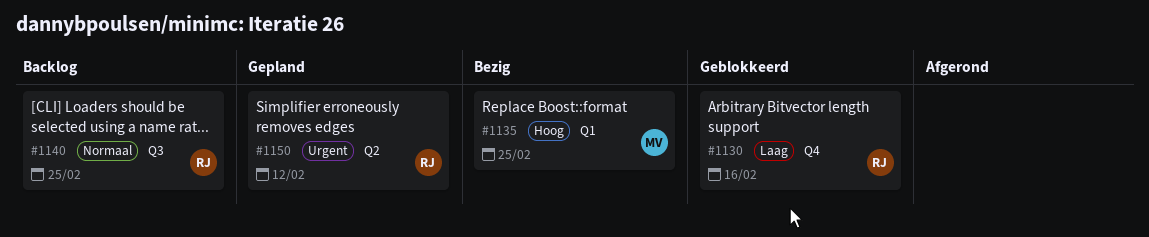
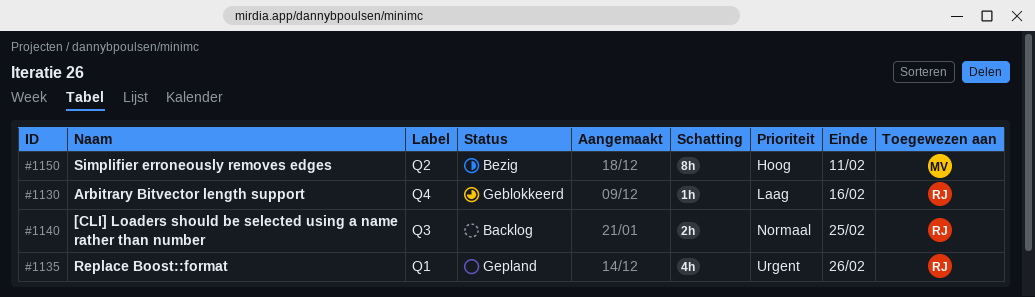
#1135, status: Bezig -> Gepland
#1135, owner: MV -> RJ
#1135, priority: Hoog -> Urgent
#1135, due: Feb 25 -> Feb 26
#1150, status: Gepland -> Bezig
#1150, owner: RJ -> MV
#1150, priority: Urgent -> Hoog
#1150, due: Feb 12 -> Feb 11

